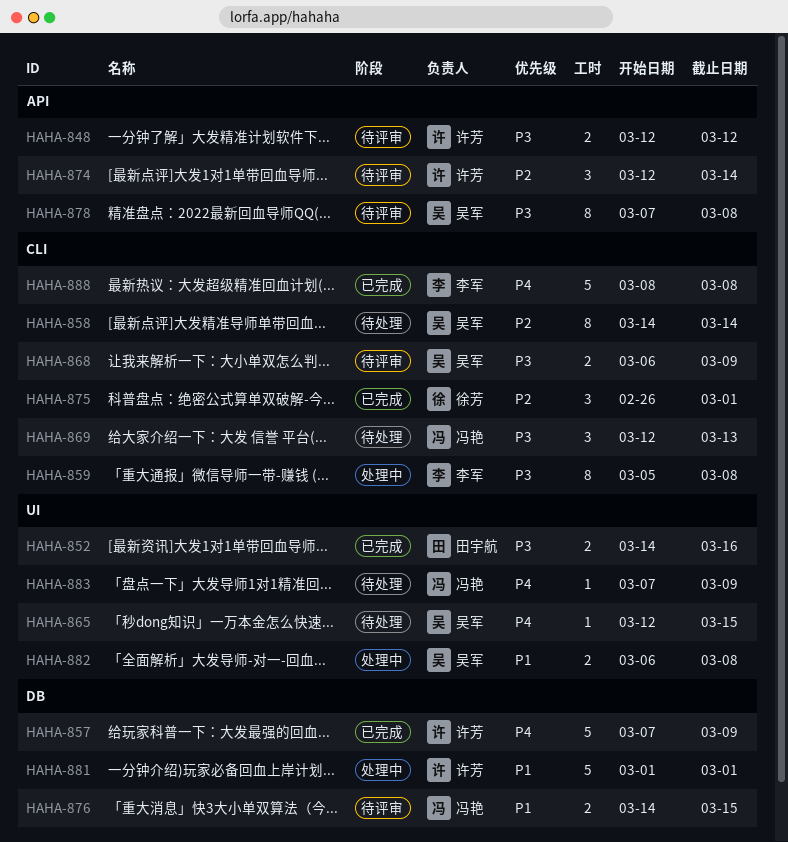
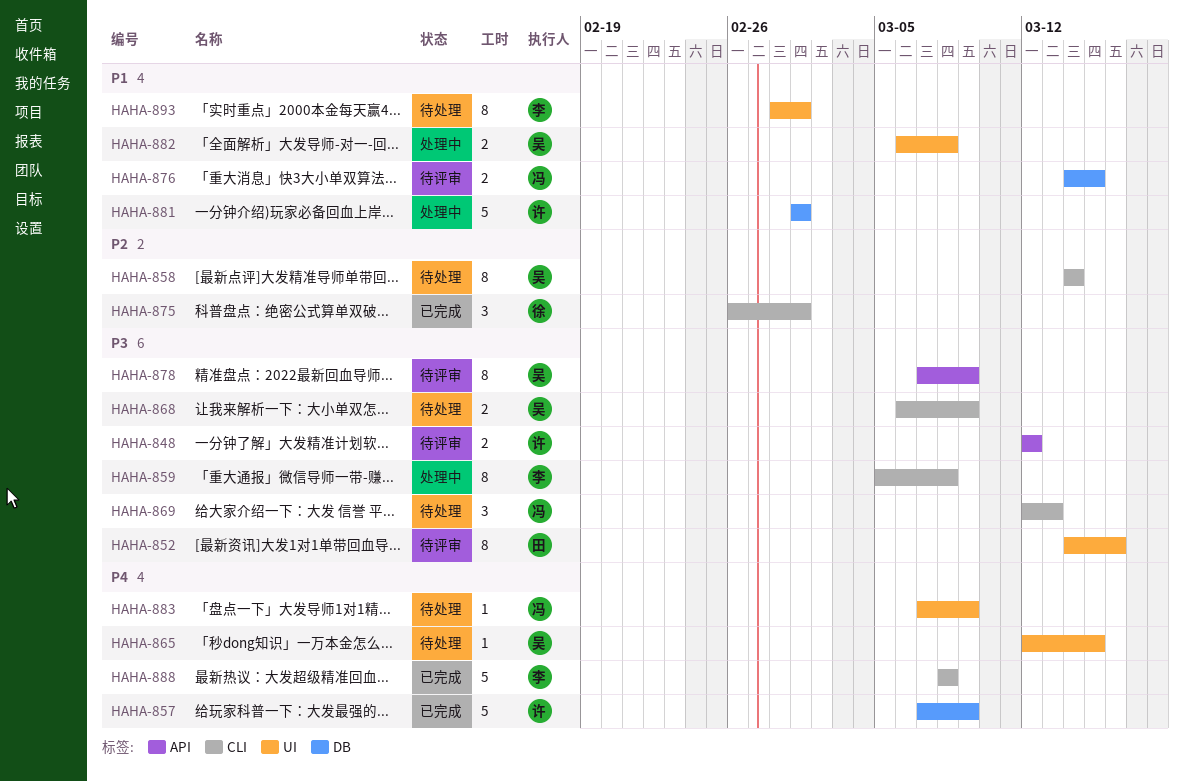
HAHA-852, status: 已完成 -> 待评审
HAHA-852, estimate: 2 -> 8
HAHA-868, status: 待评审 -> 待处理
HAHA-874: present -> none
HAHA-878, due: Mar 8 -> Mar 9
HAHA-893: none -> present

